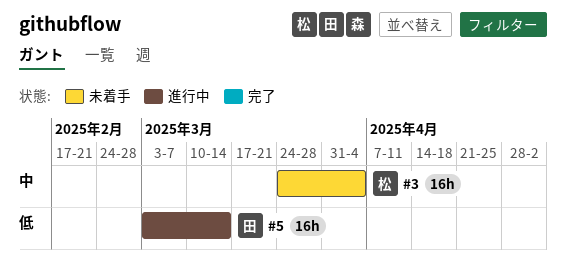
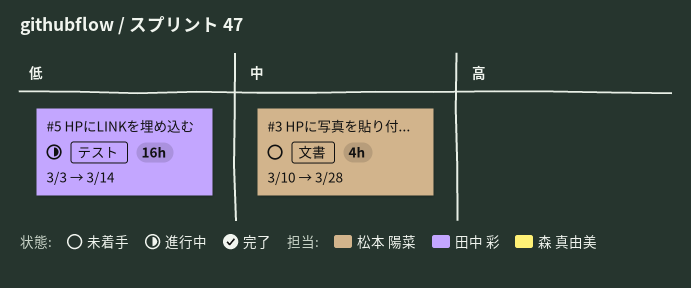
#3, estimate: 16h -> 4h
#3, start: Mar 24 -> Mar 10
#3, due: Apr 4 -> Mar 28

